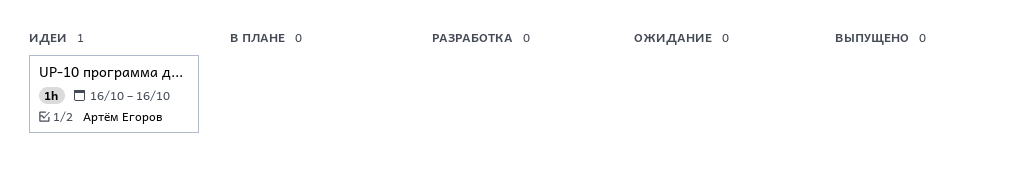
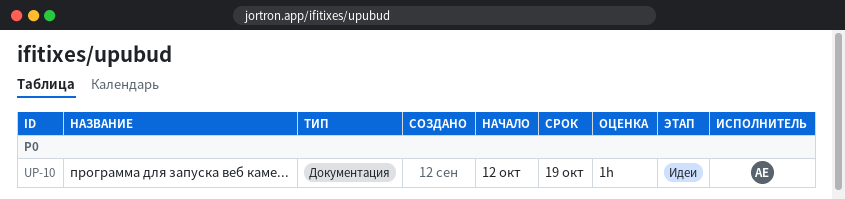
UP-10, start: Oct 16 -> Oct 12
UP-10, due: Oct 16 -> Oct 19

